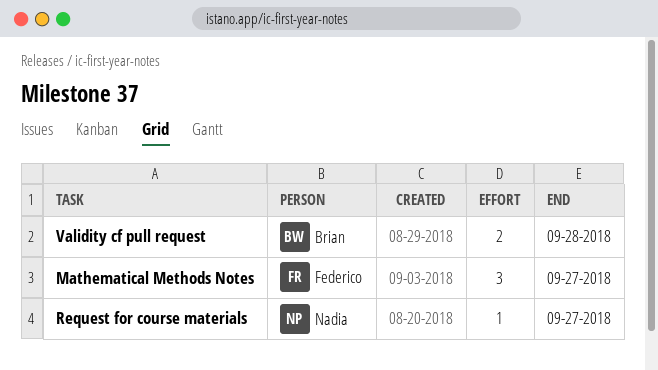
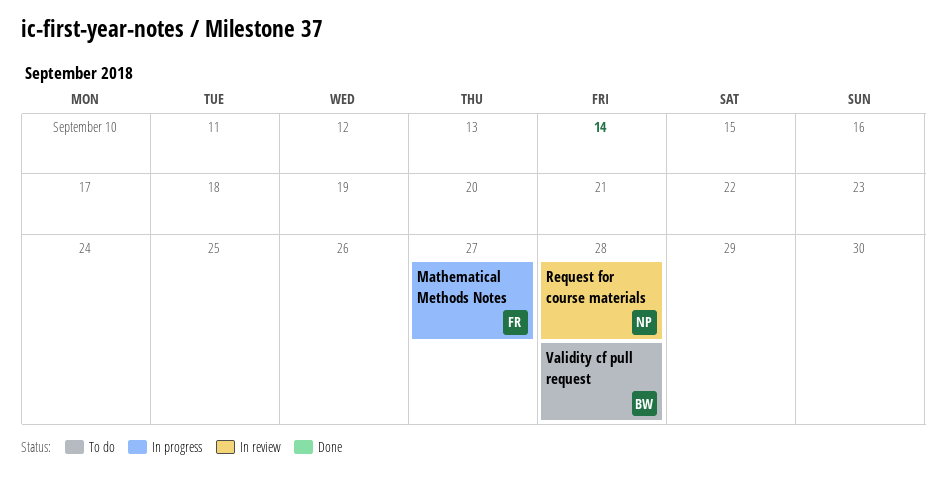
Request for course materials, due: Sep 27 -> Sep 28

